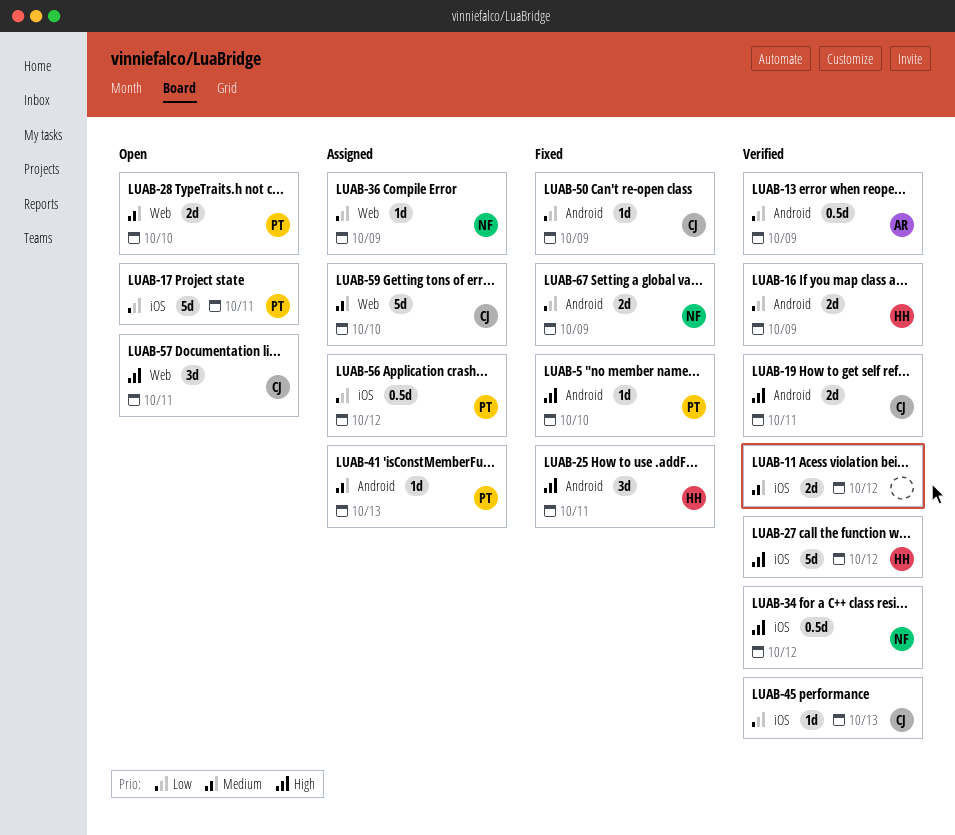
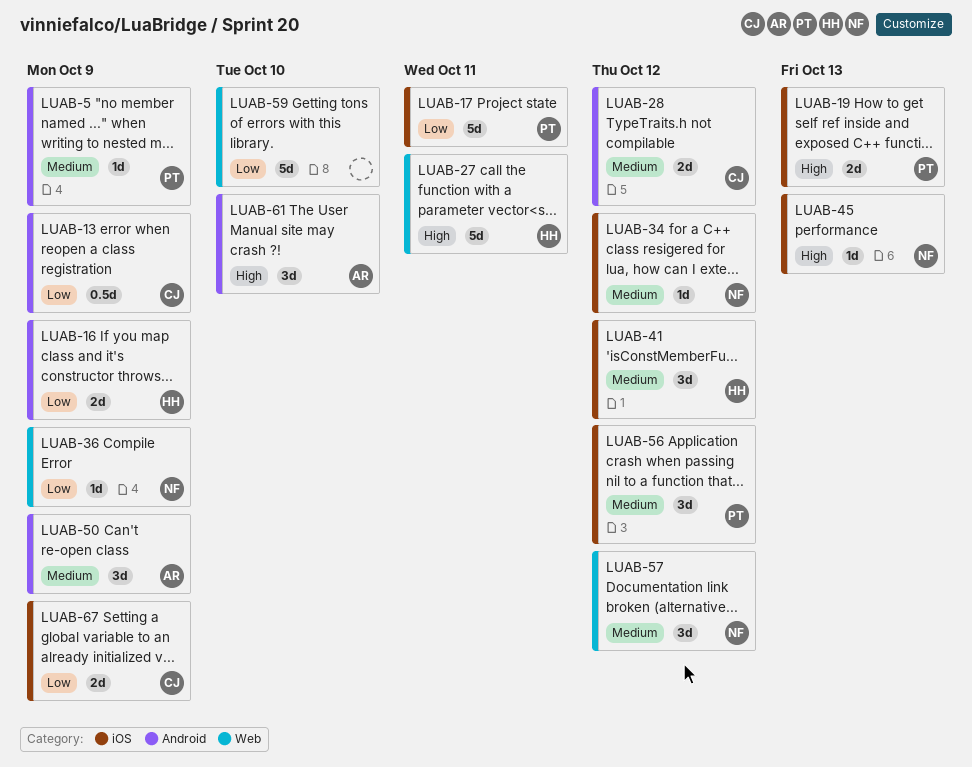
LUAB-5, priority: High -> Medium
LUAB-5, due: Oct 10 -> Oct 9
LUAB-11: present -> none
LUAB-13, owner: AR -> CJ
LUAB-19, owner: CJ -> PT
LUAB-19, label: Android -> iOS
LUAB-19, due: Oct 11 -> Oct 13
LUAB-25: present -> none
LUAB-27, label: iOS -> Web
LUAB-27, due: Oct 12 -> Oct 11
LUAB-28, owner: PT -> CJ
LUAB-28, label: Web -> Android
LUAB-28, due: Oct 10 -> Oct 12
LUAB-34, priority: High -> Medium
LUAB-34, estimate: 0.5d -> 1d
LUAB-41, owner: PT -> HH
LUAB-41, label: Android -> iOS
LUAB-41, estimate: 1d -> 3d
LUAB-41, due: Oct 13 -> Oct 12
LUAB-45, owner: CJ -> NF
LUAB-45, priority: Low -> High
LUAB-50, owner: CJ -> AR
LUAB-50, priority: Low -> Medium
LUAB-50, estimate: 1d -> 3d
LUAB-56, priority: Low -> Medium
LUAB-56, estimate: 0.5d -> 3d
LUAB-57, owner: CJ -> NF
LUAB-57, priority: High -> Medium
LUAB-57, due: Oct 11 -> Oct 12
LUAB-59, owner: CJ -> none
LUAB-59, priority: Medium -> Low
LUAB-61: none -> present
LUAB-67, owner: NF -> CJ
LUAB-67, label: Android -> iOS

